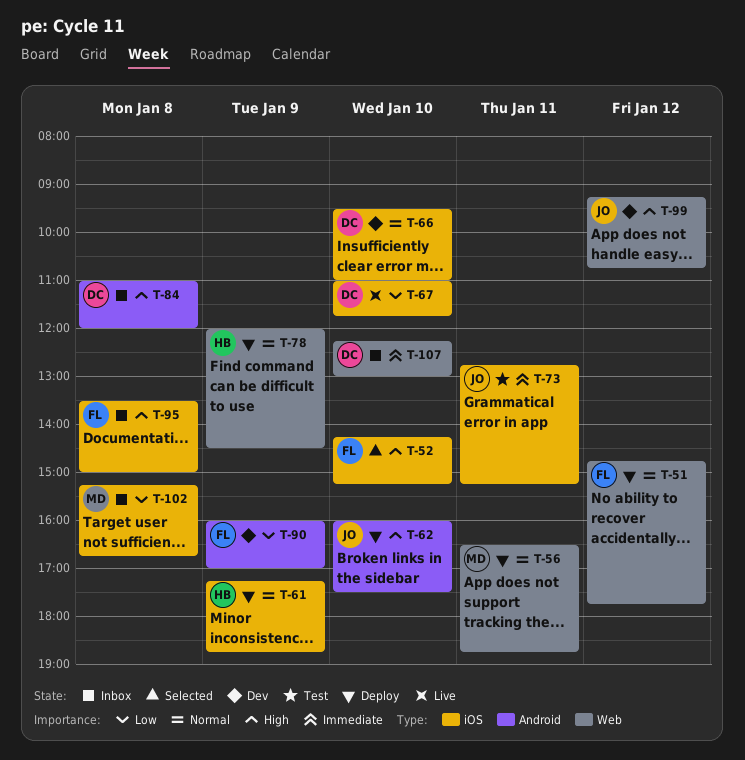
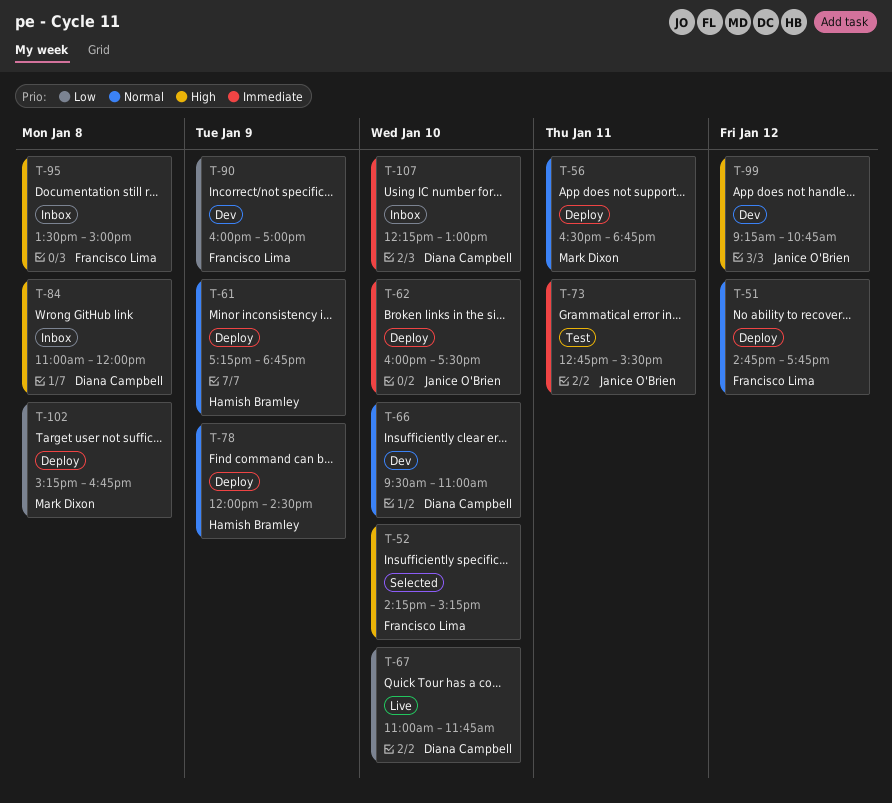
T-62, priority: High -> Immediate
T-73, ends: 15:15 -> 15:30
T-102, status: Inbox -> Deploy

